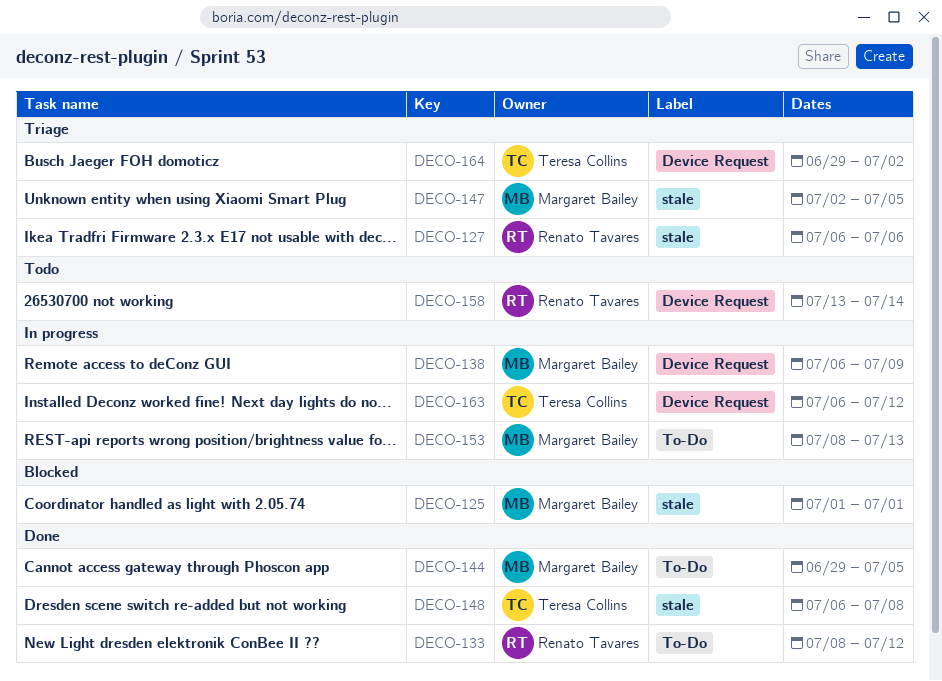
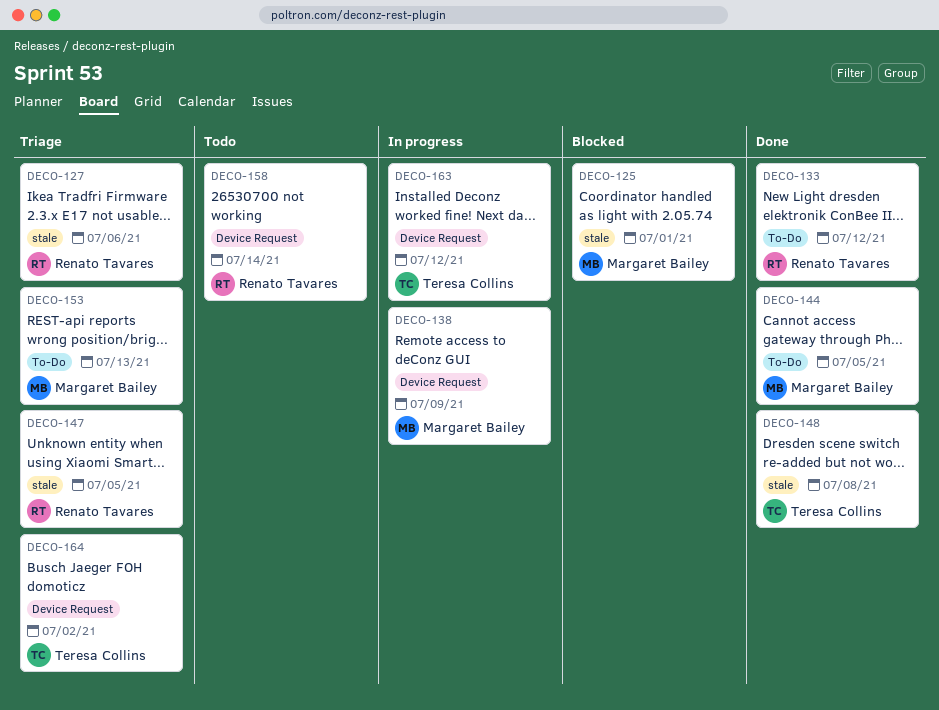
DECO-147, owner: Margaret Bailey -> Renato Tavares
DECO-153, status: In progress -> Triage

